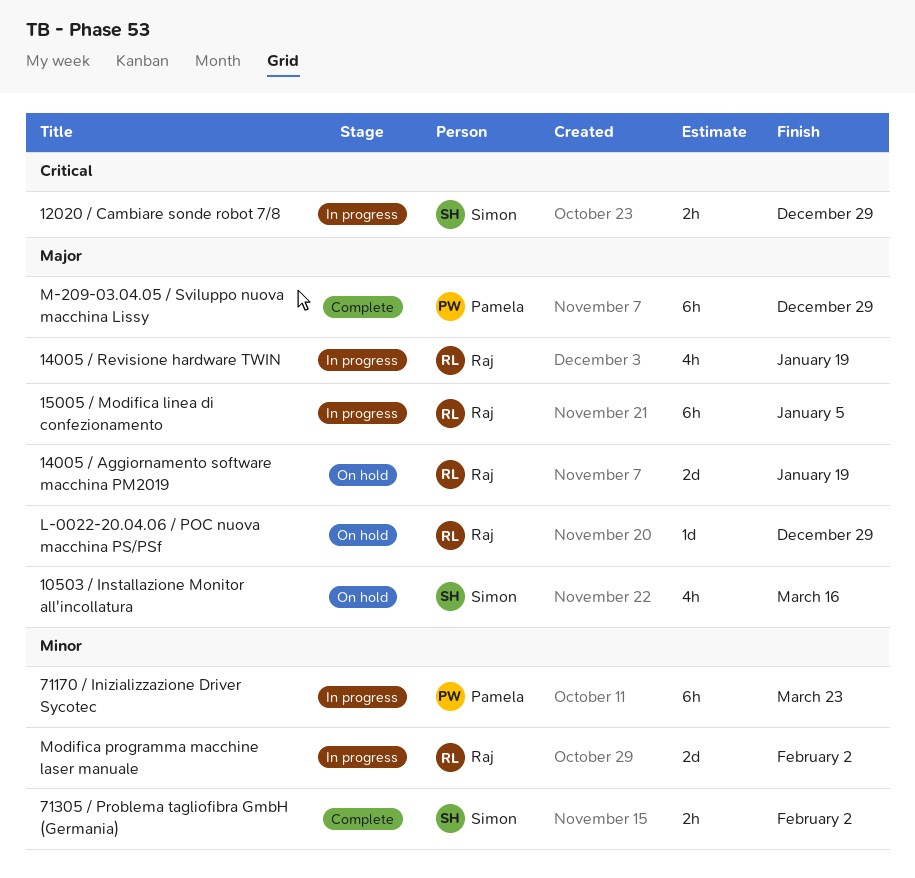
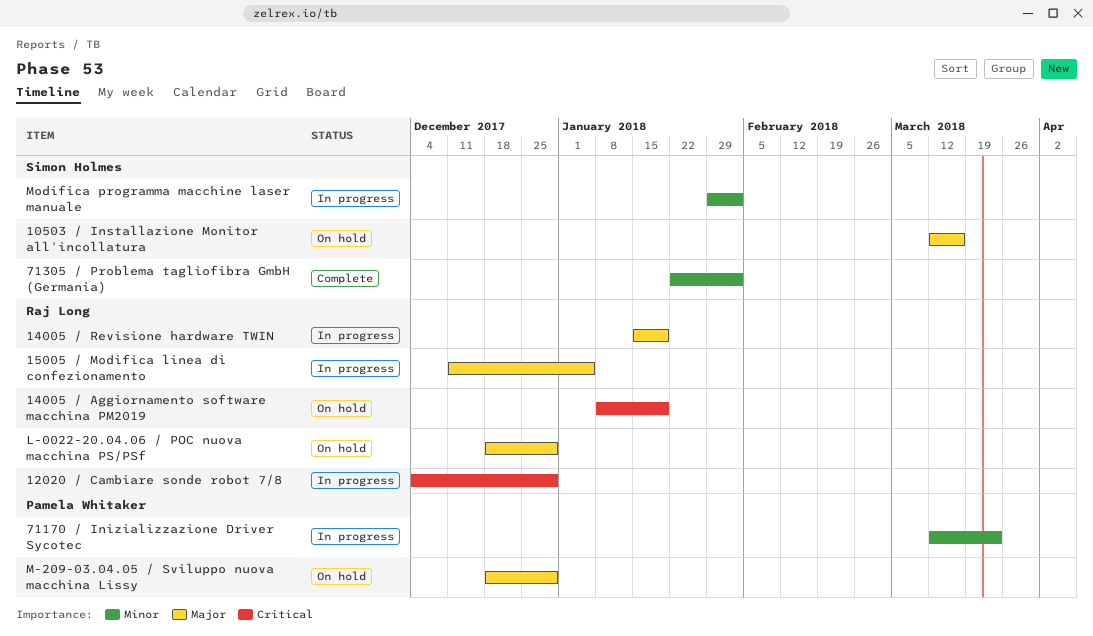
12020 / Cambiare sonde robot 7/8, owner: Simon Holmes -> Raj Long
14005 / Aggiornamento software macchina PM2019, priority: Major -> Critical
M-209-03.04.05 / Sviluppo nuova macchina Lissy, status: Complete -> On hold
Modifica programma macchine laser manuale, owner: Raj Long -> Simon Holmes

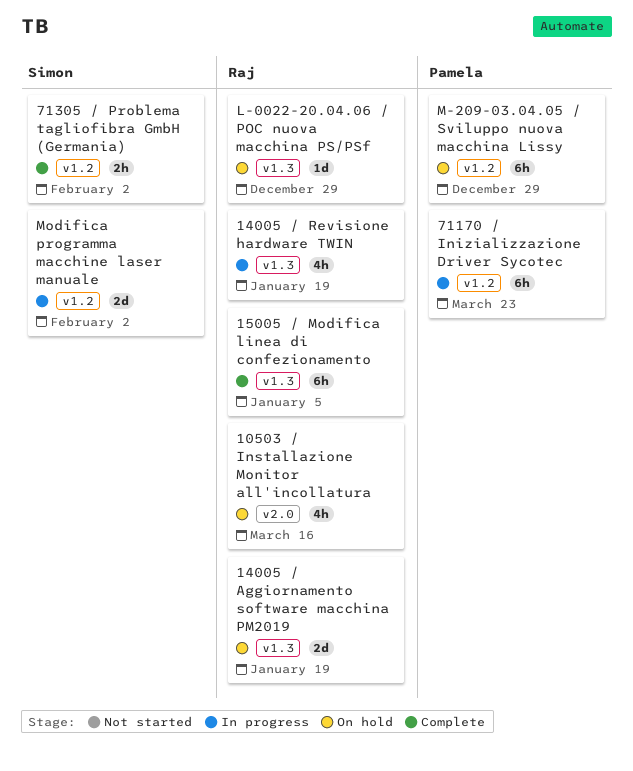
10503 / Installazione Monitor all'incollatura, owner: Simon Holmes -> Raj Long
12020 / Cambiare sonde robot 7/8: present -> none
15005 / Modifica linea di confezionamento, status: In progress -> Complete

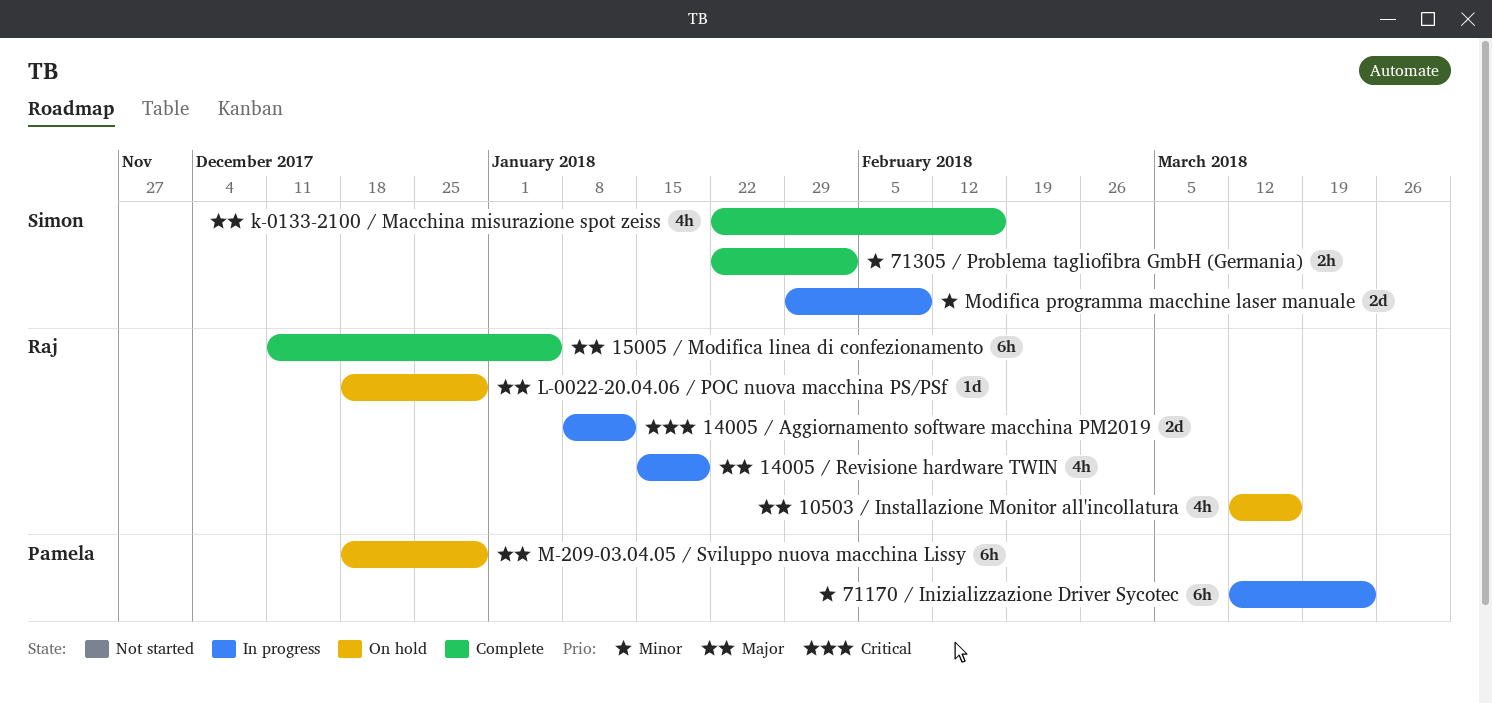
14005 / Aggiornamento software macchina PM2019, status: On hold -> In progress
14005 / Aggiornamento software macchina PM2019, due: Jan 19 -> Jan 12
k-0133-2100 / Macchina misurazione spot zeiss: none -> present
Modifica programma macchine laser manuale, due: Feb 2 -> Feb 9

